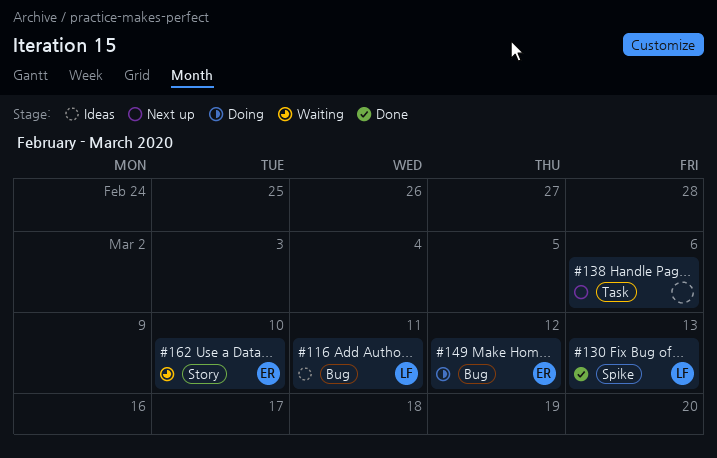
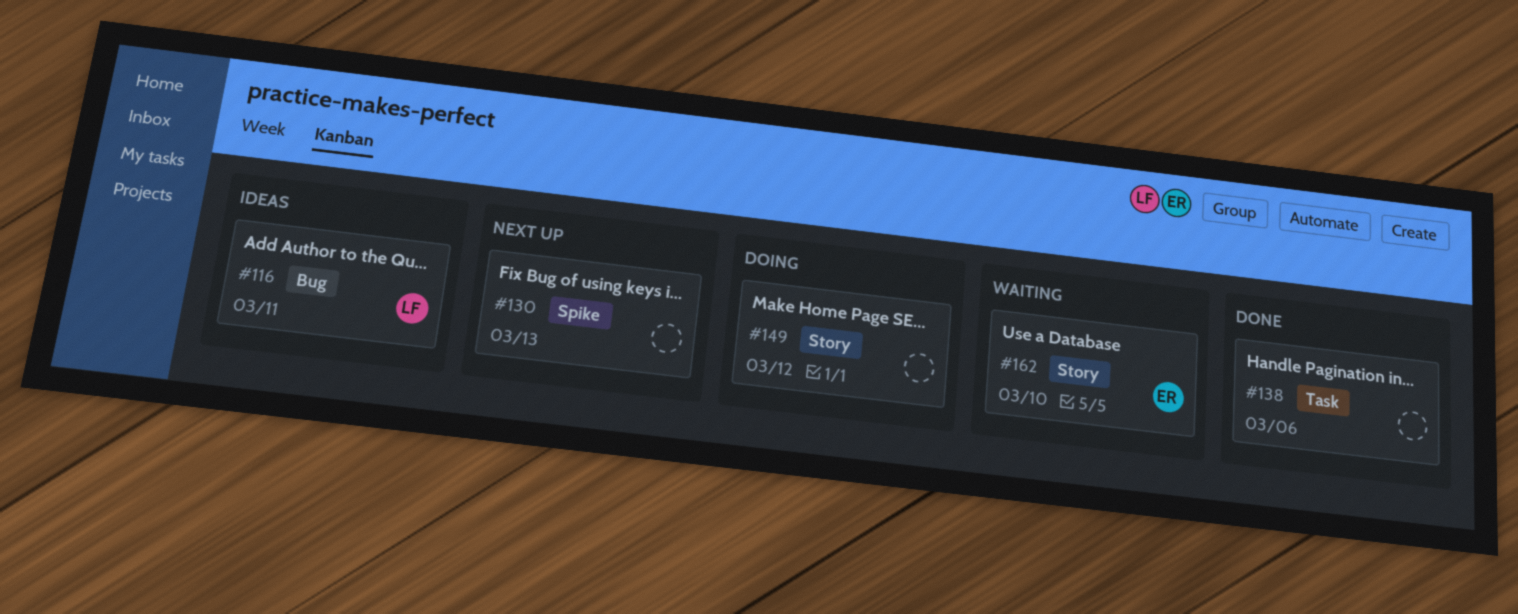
#130, status: Done -> Next up
#130, owner: LF -> none
#138, status: Next up -> Done
#149, owner: ER -> none
#149, label: Bug -> Story

